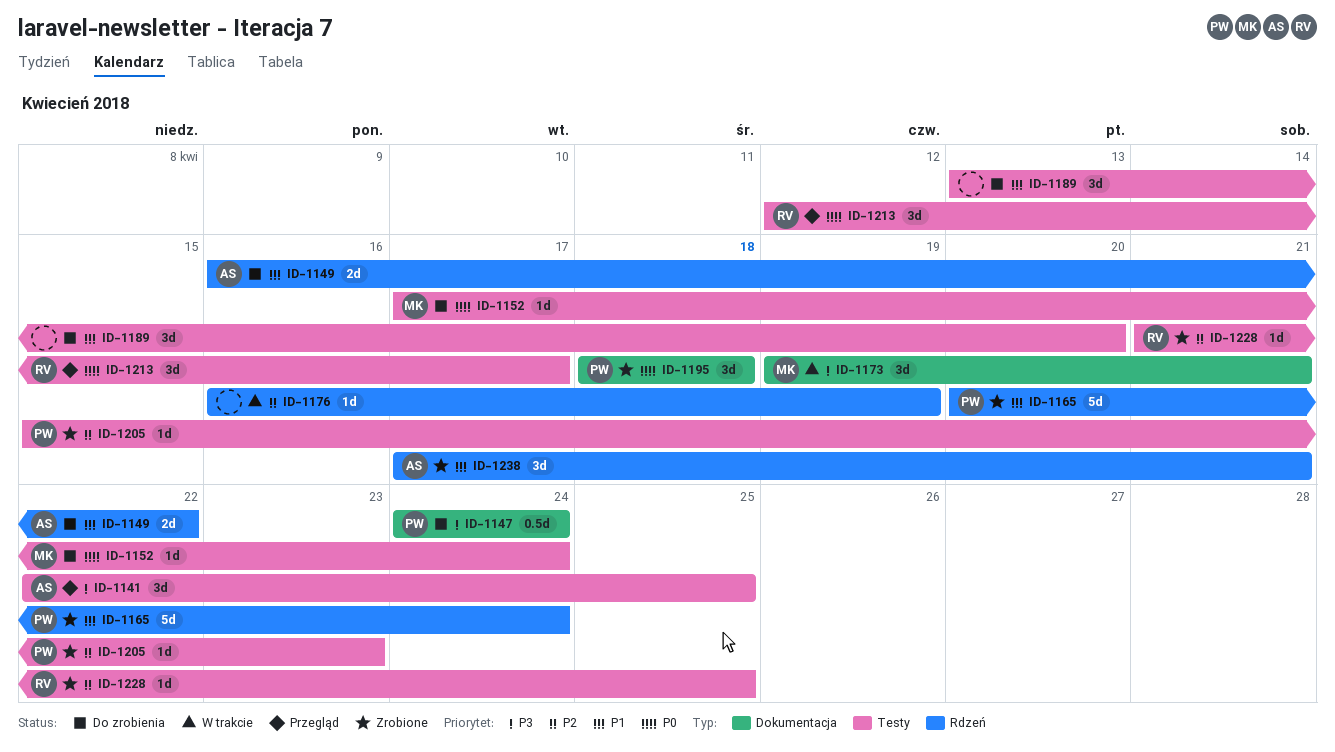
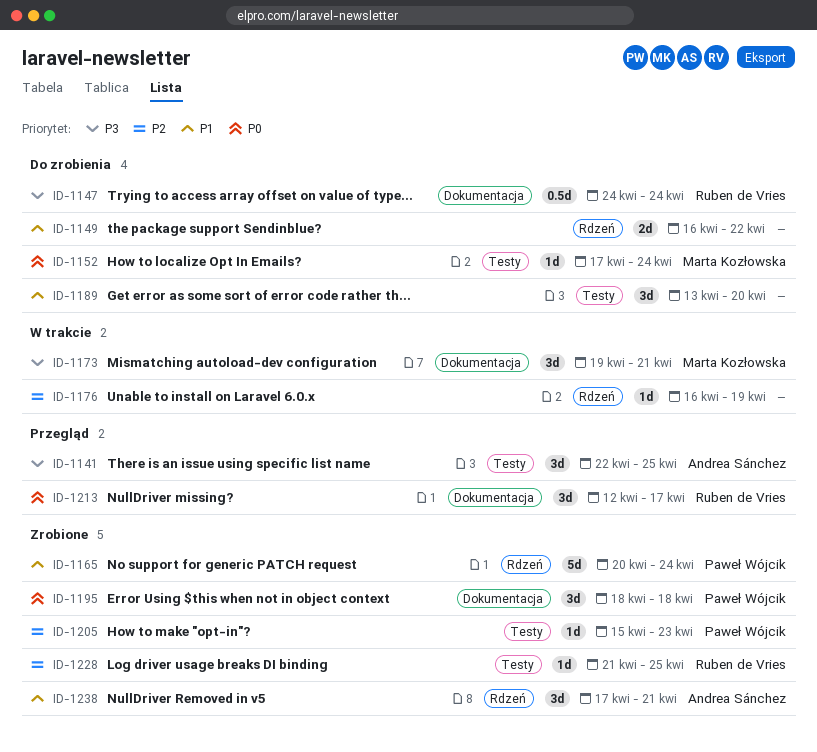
ID-1147, owner: Paweł Wójcik -> Ruben de Vries
ID-1149, owner: Andrea Sánchez -> none
ID-1213, label: Testy -> Dokumentacja

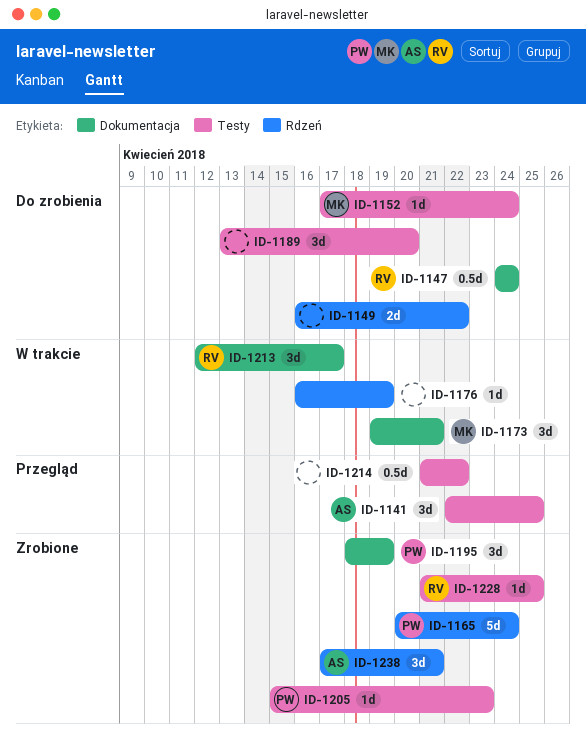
ID-1195, due: Apr 18 -> Apr 19
ID-1213, status: Przegląd -> W trakcie
ID-1214: none -> present

